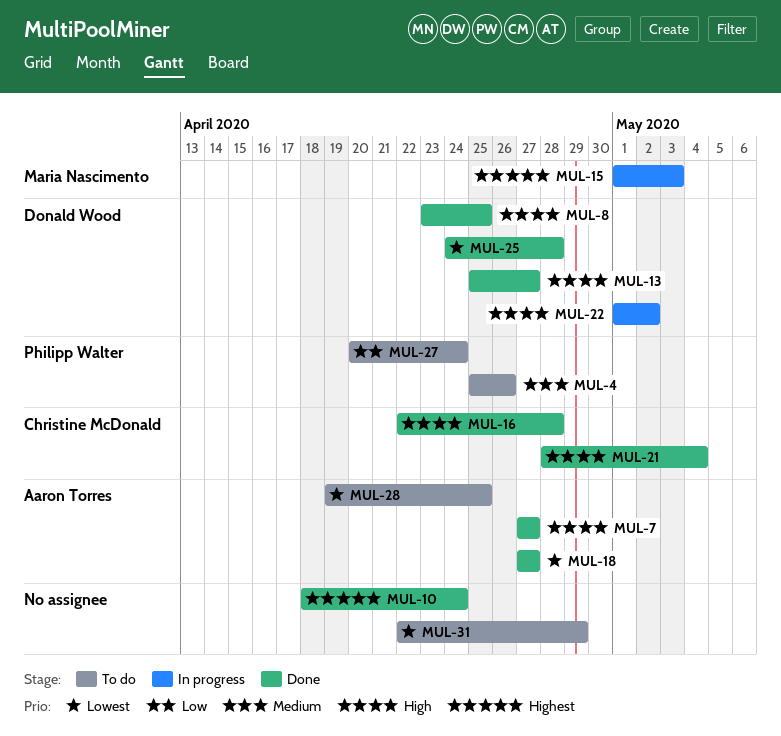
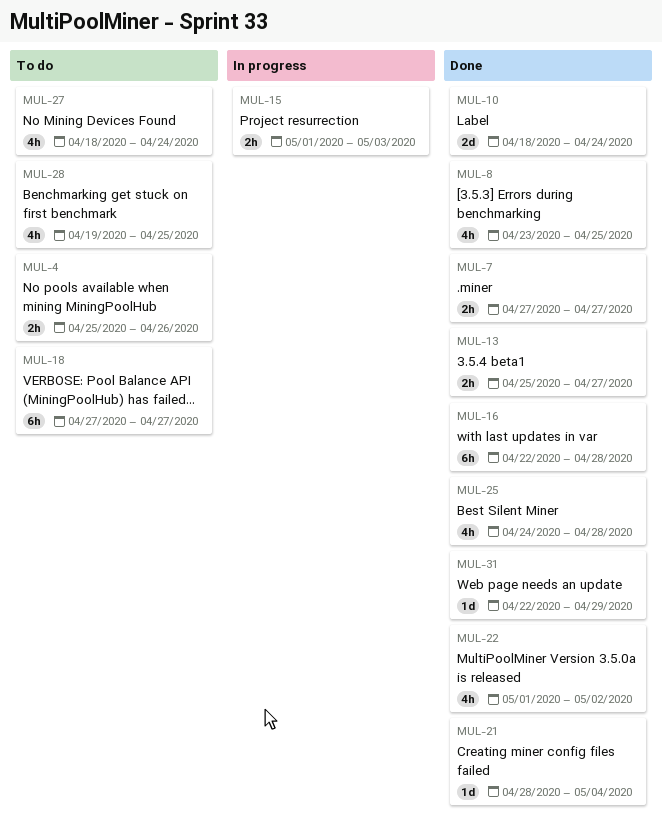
MUL-18, status: Done -> To do
MUL-22, status: In progress -> Done
MUL-27, start: Apr 20 -> Apr 18
MUL-31, status: To do -> Done

